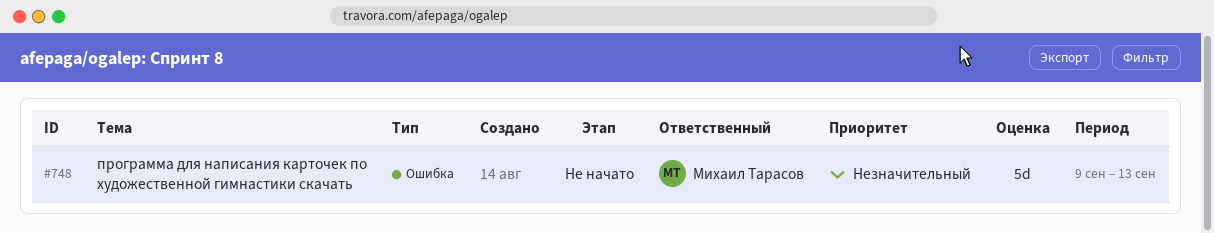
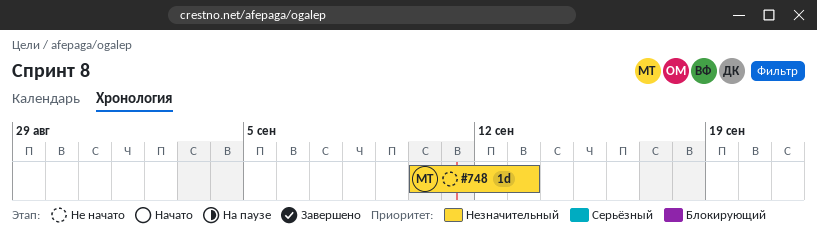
#748, estimate: 5d -> 1d
#748, start: Sep 9 -> Sep 10

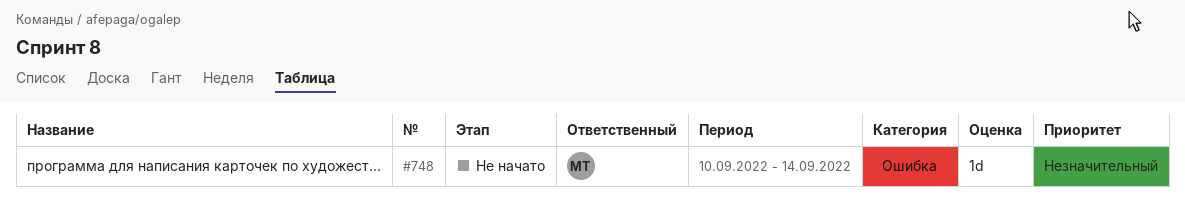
#748, due: Sep 13 -> Sep 14

